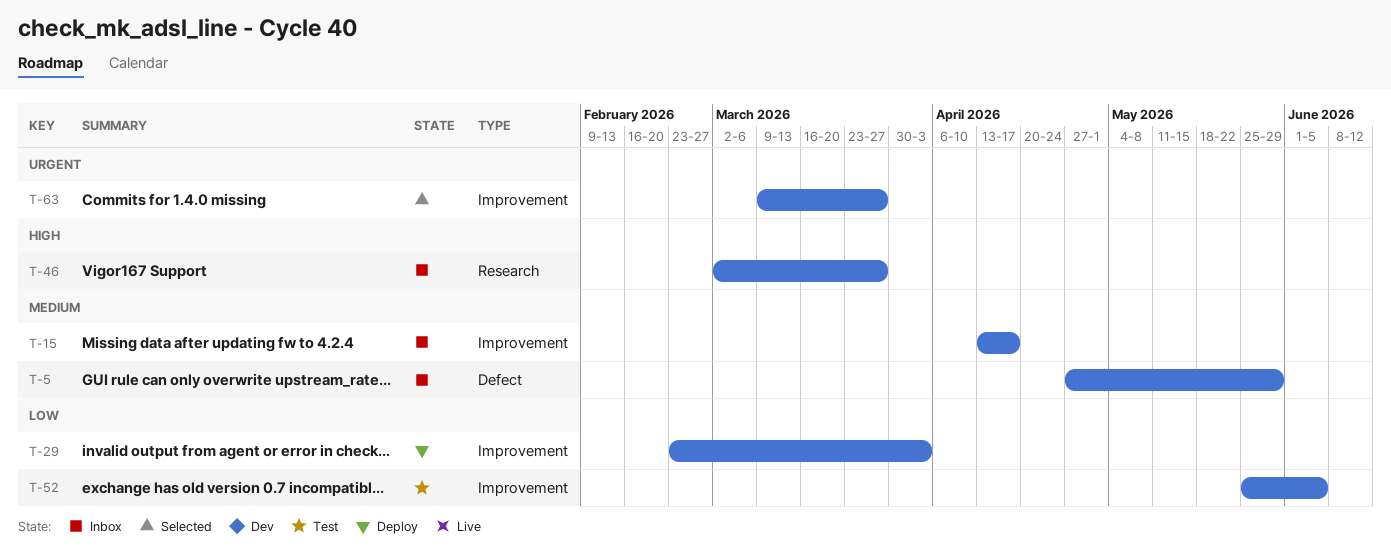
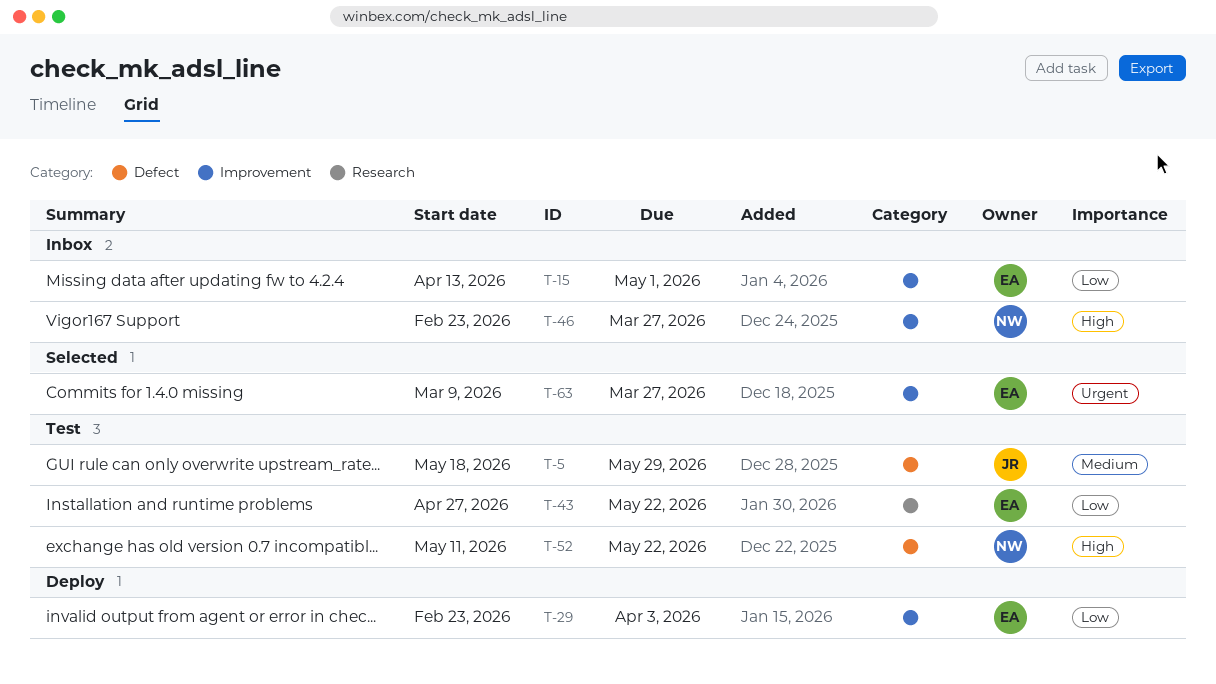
T-5, status: Inbox -> Test
T-5, start: Apr 27 -> May 18
T-15, priority: Medium -> Low
T-15, due: Apr 17 -> May 1
T-43: none -> present
T-46, label: Research -> Improvement
T-46, start: Mar 2 -> Feb 23
T-52, priority: Low -> High
T-52, label: Improvement -> Defect
T-52, start: May 25 -> May 11
T-52, due: Jun 5 -> May 22

